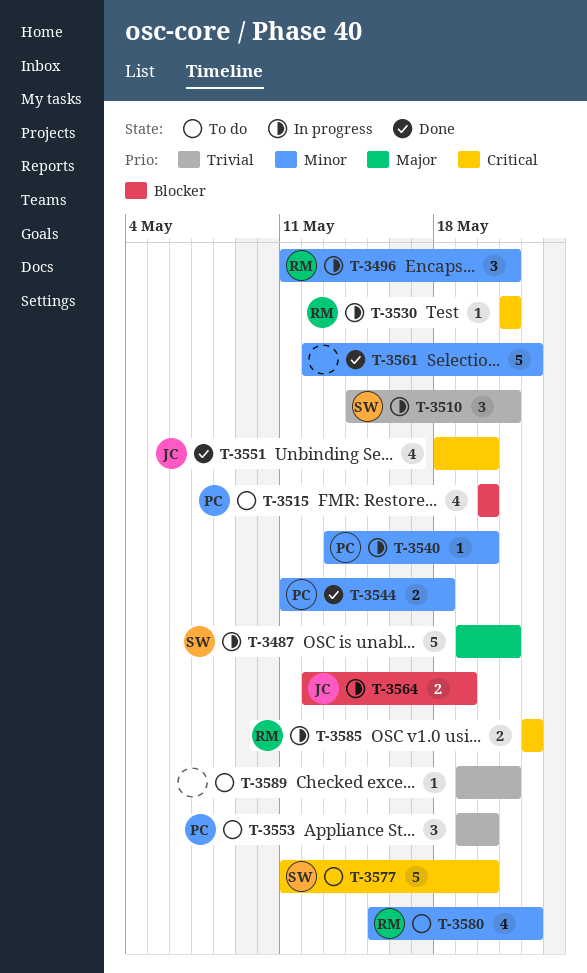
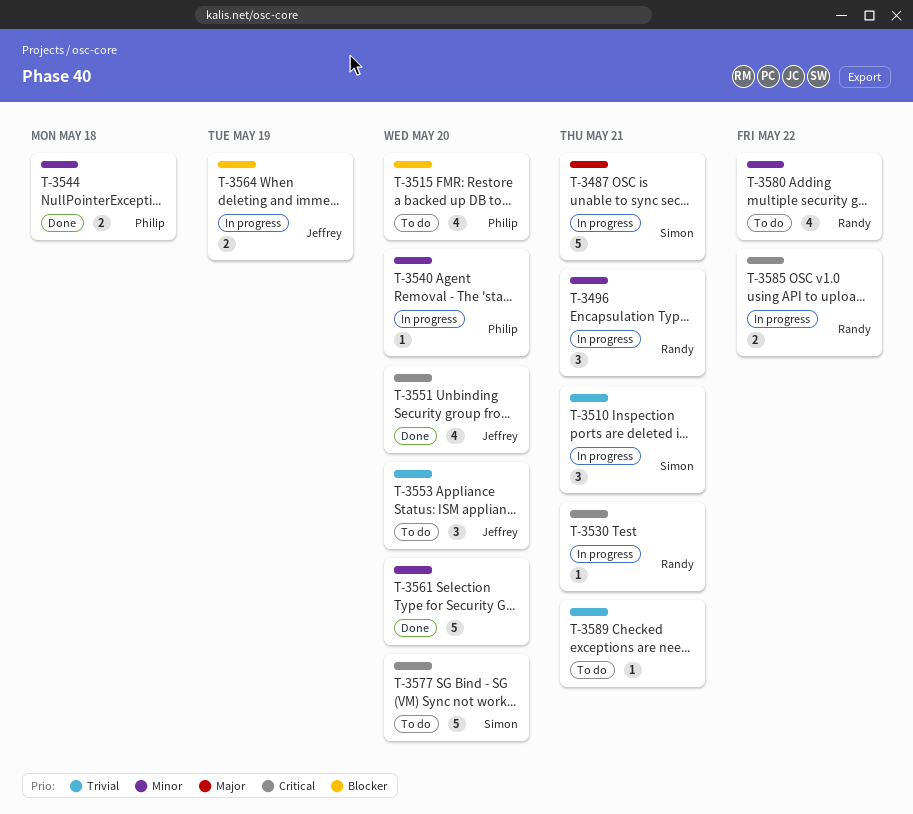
T-3553, owner: Philip -> Jeffrey
T-3561, due: May 22 -> May 20

